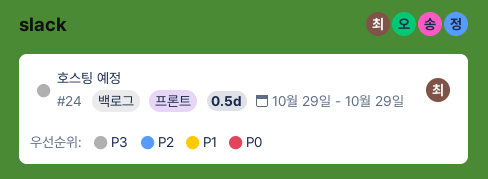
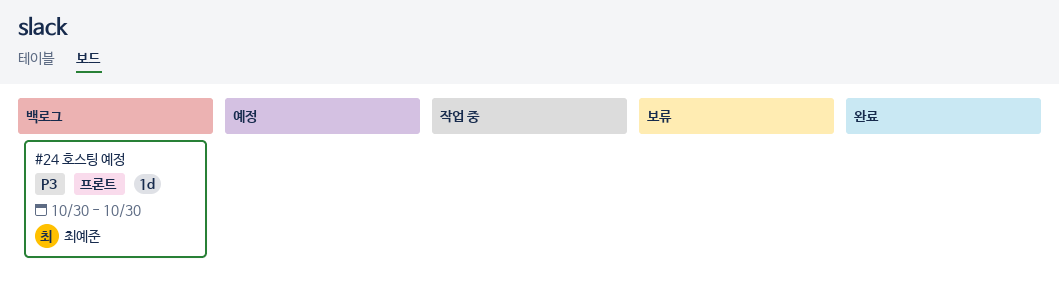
#24, estimate: 0.5d -> 1d
#24, start: Oct 29 -> Oct 30
#24, due: Oct 29 -> Oct 30

